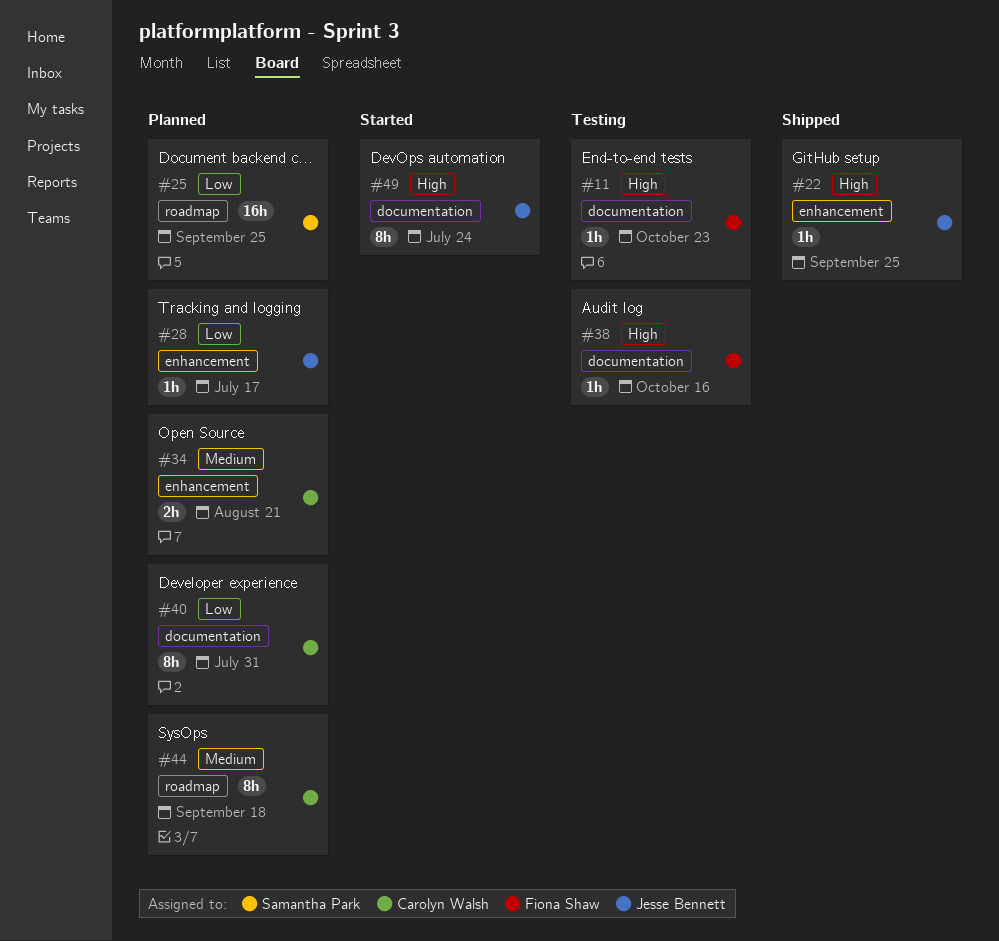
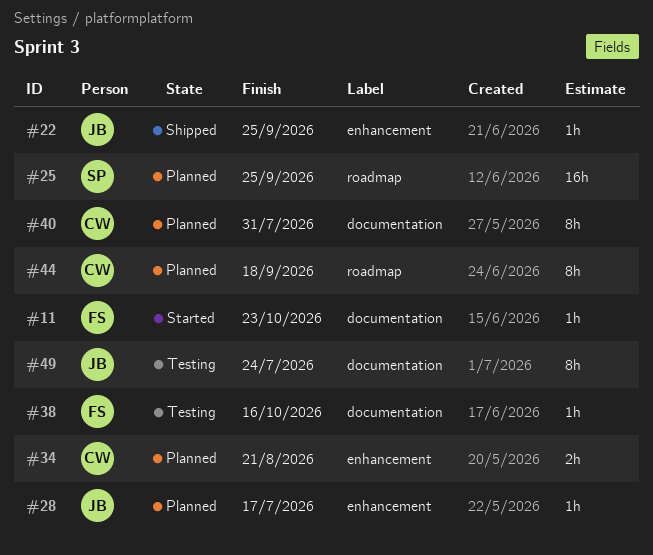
#11, status: Testing -> Started
#49, status: Started -> Testing

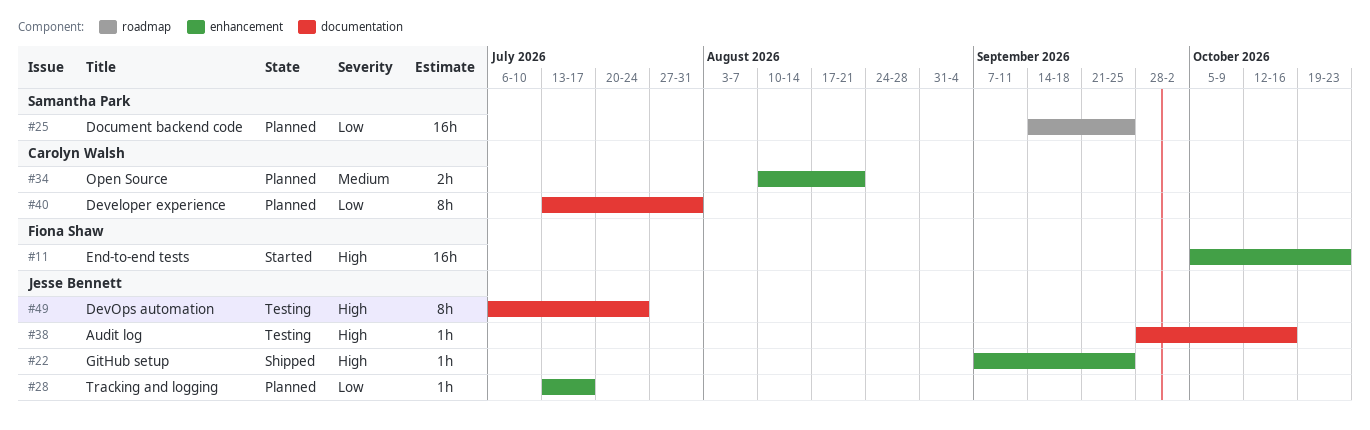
#11, label: documentation -> enhancement
#11, estimate: 1h -> 16h
#38, owner: Fiona Shaw -> Jesse Bennett
#44: present -> none

